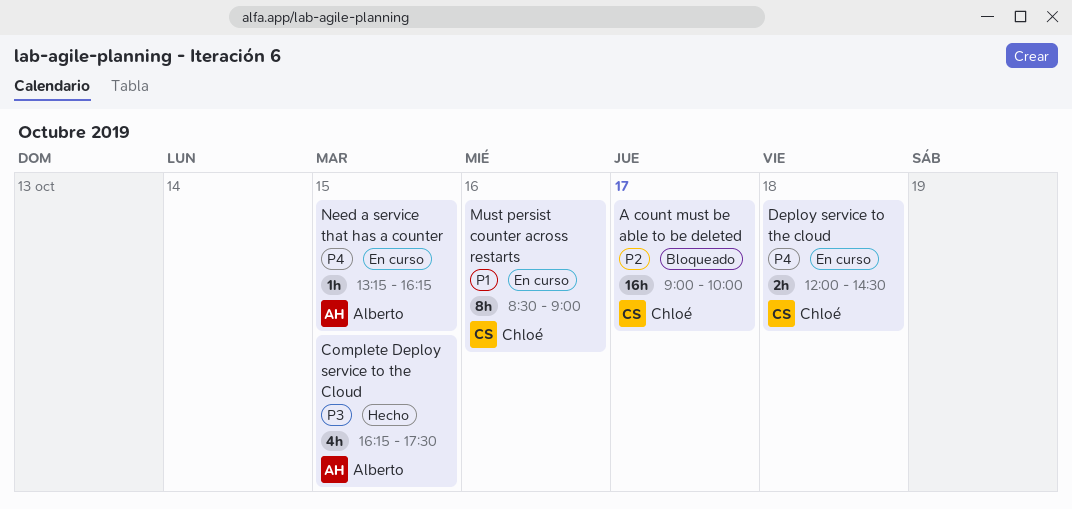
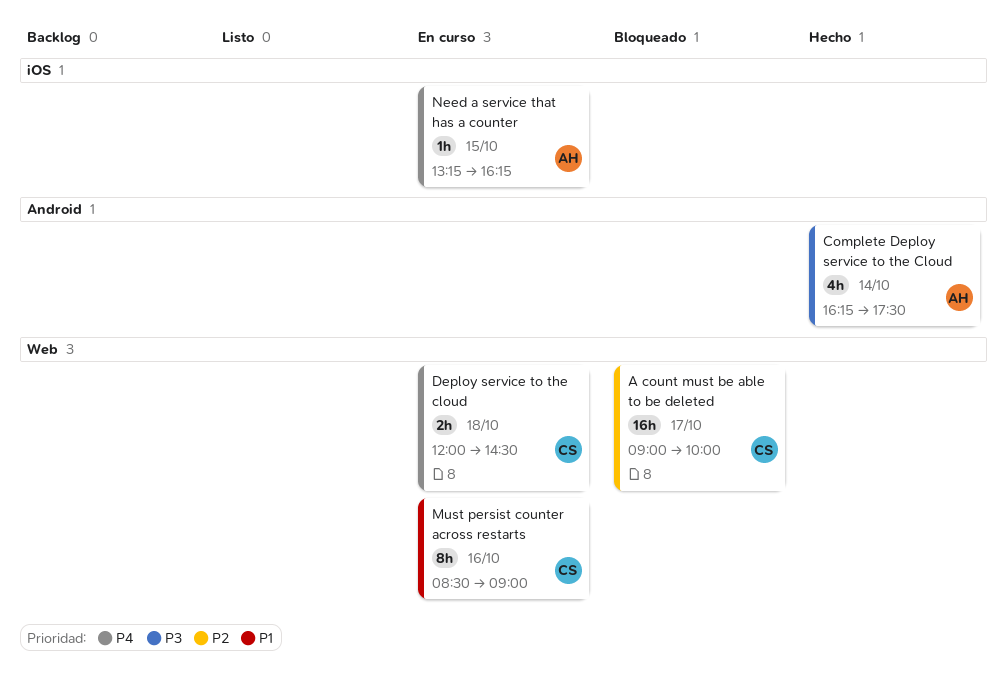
Complete Deploy service to the Cloud, day: Oct 15 -> Oct 14

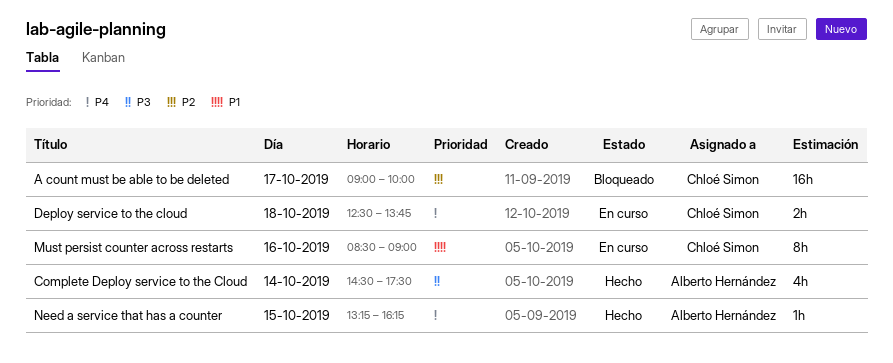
Complete Deploy service to the Cloud, begins: 16:15 -> 14:30
Deploy service to the cloud, begins: 12:00 -> 12:30
Deploy service to the cloud, ends: 14:30 -> 13:45
Need a service that has a counter, status: En curso -> Hecho

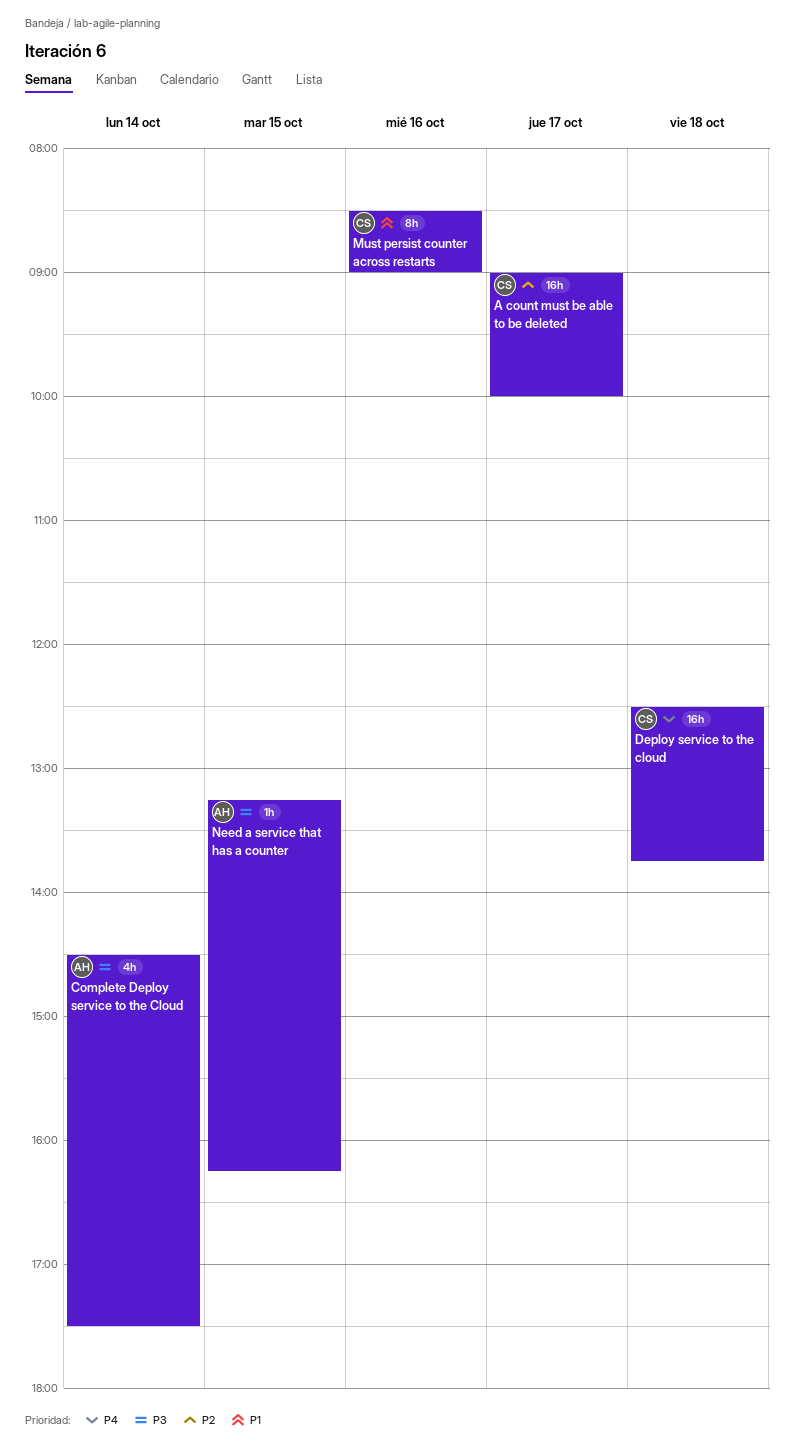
Deploy service to the cloud, estimate: 2h -> 16h
Need a service that has a counter, priority: P4 -> P3

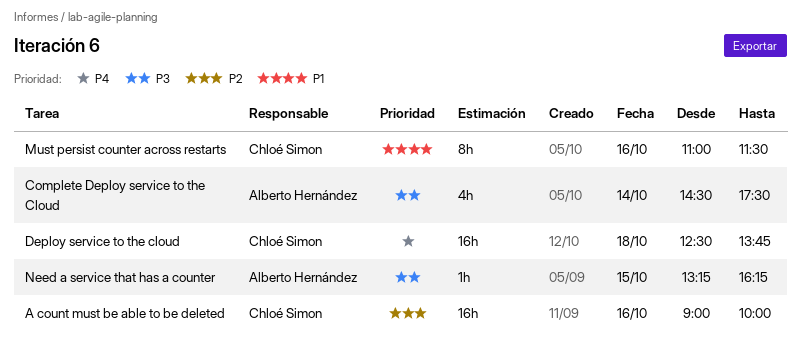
A count must be able to be deleted, day: Oct 17 -> Oct 16
Must persist counter across restarts, begins: 08:30 -> 11:00
Must persist counter across restarts, ends: 09:00 -> 11:30

